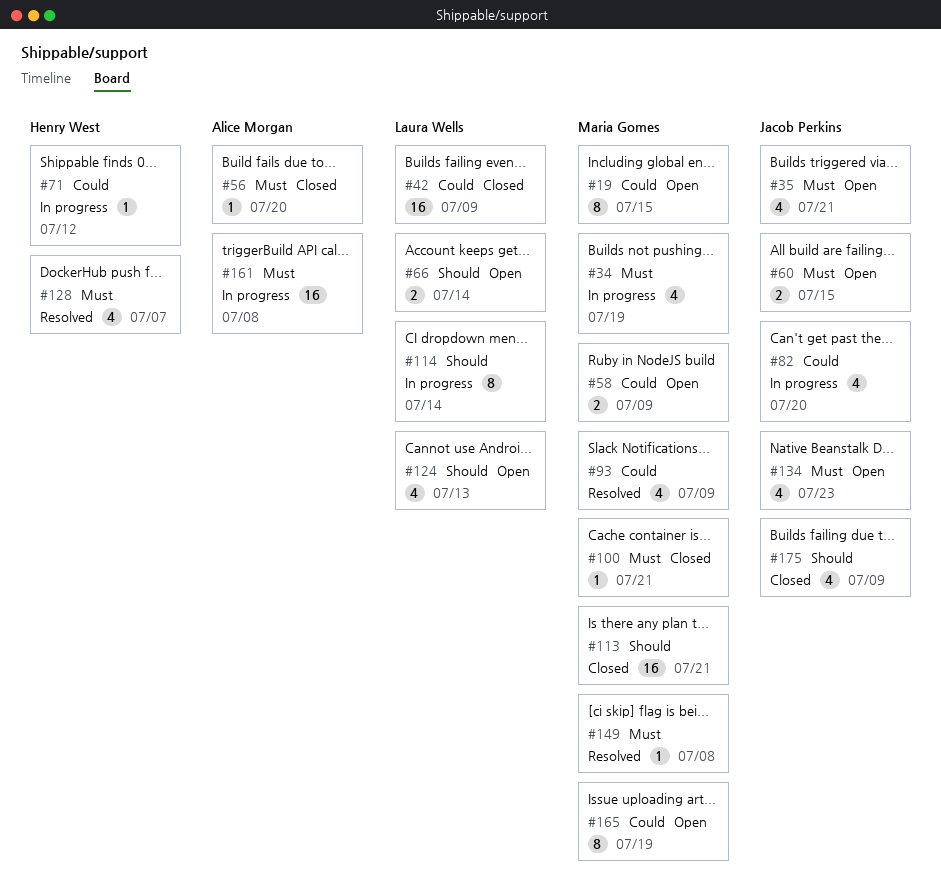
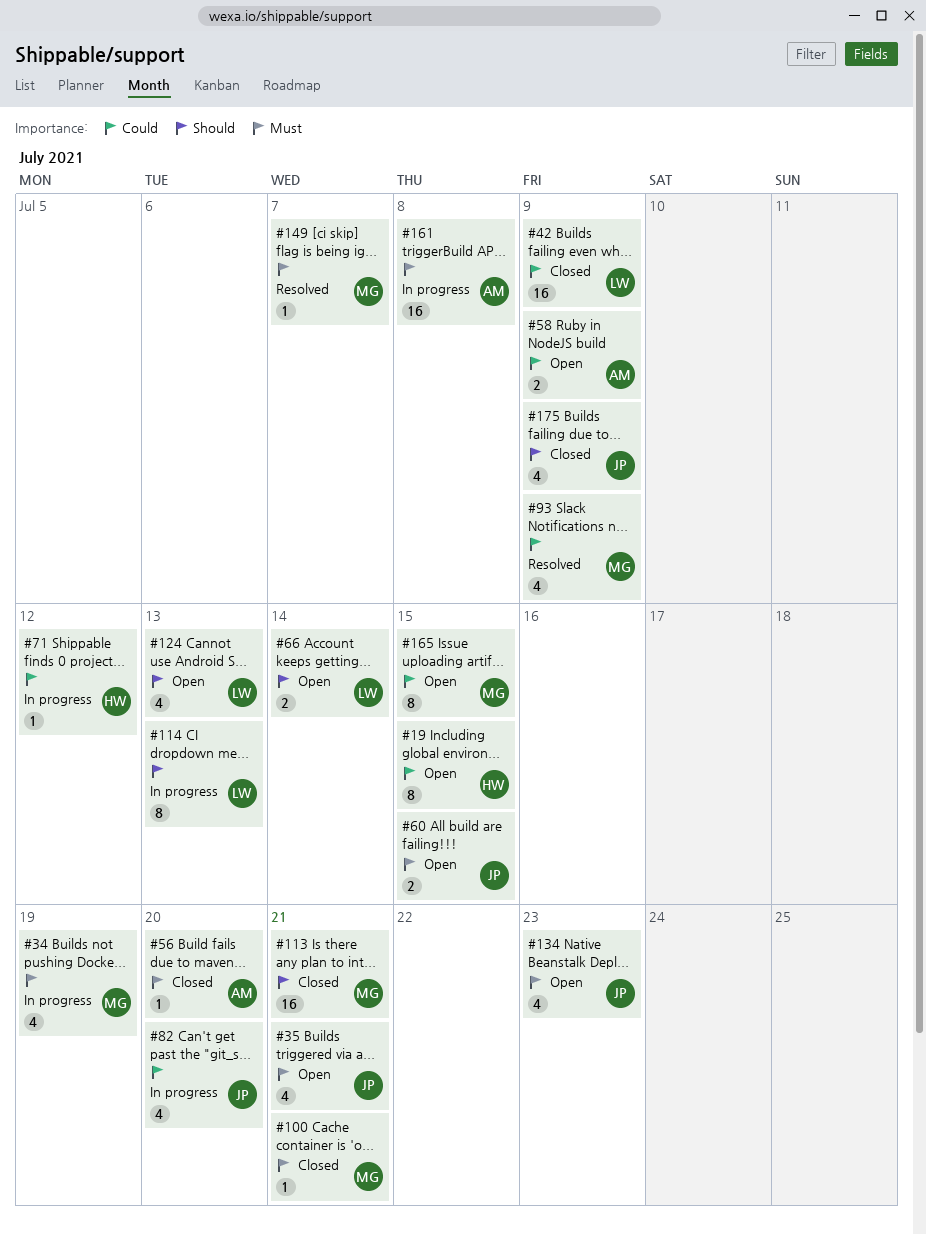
#19, owner: Maria Gomes -> Henry West
#58, owner: Maria Gomes -> Alice Morgan
#114, due: Jul 14 -> Jul 13
#128: present -> none
#149, due: Jul 8 -> Jul 7
#165, due: Jul 19 -> Jul 15

